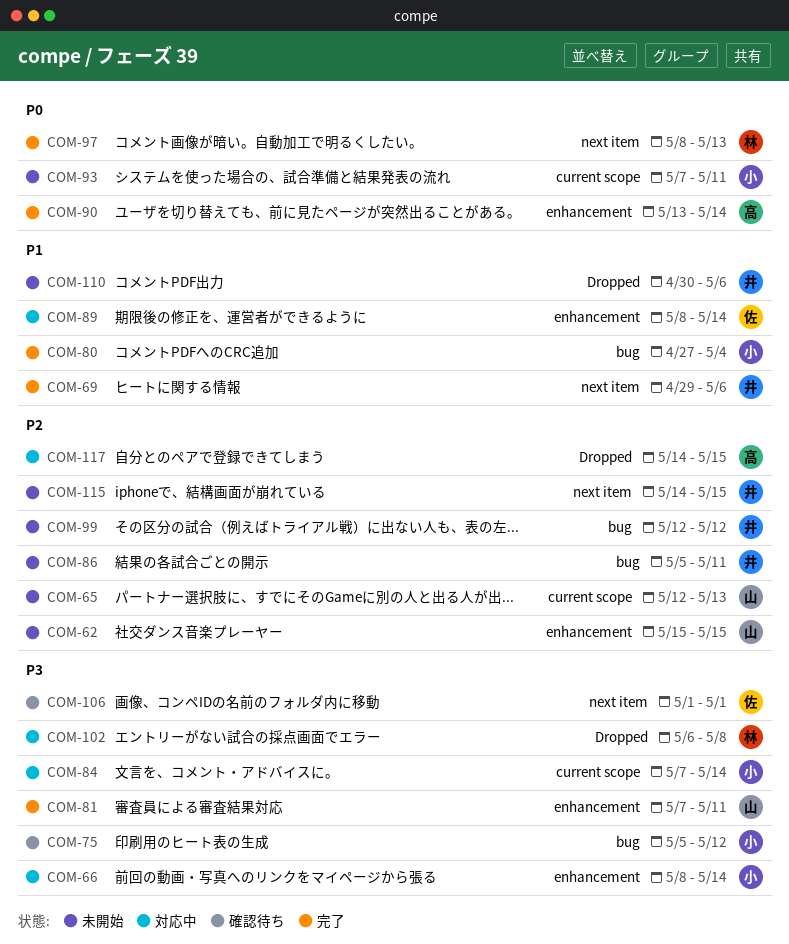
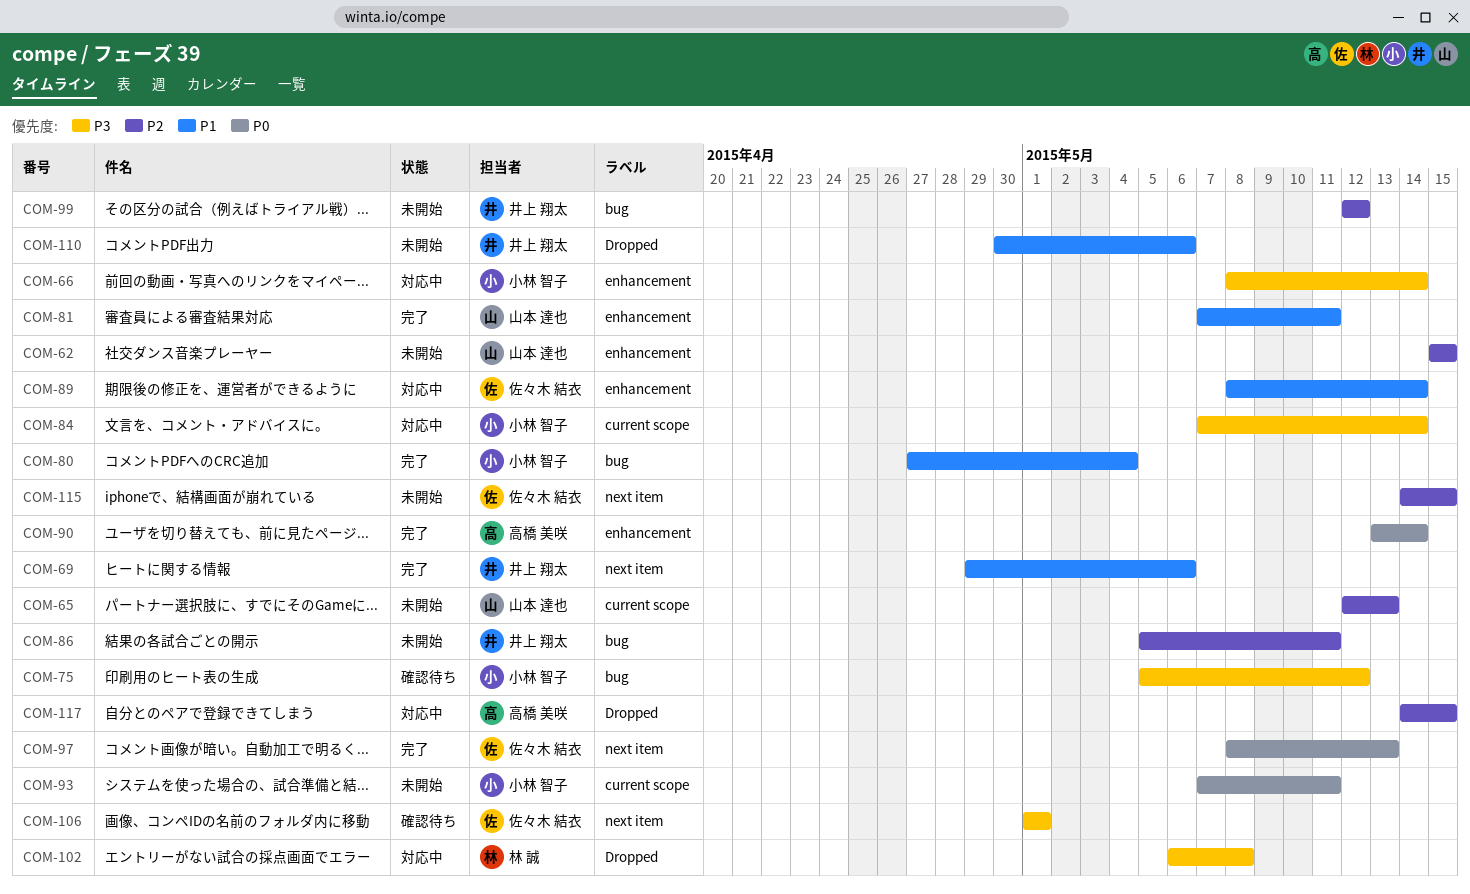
COM-81, priority: P3 -> P1
COM-97, owner: 林 誠 -> 佐々木 結衣
COM-115, owner: 井上 翔太 -> 佐々木 結衣

